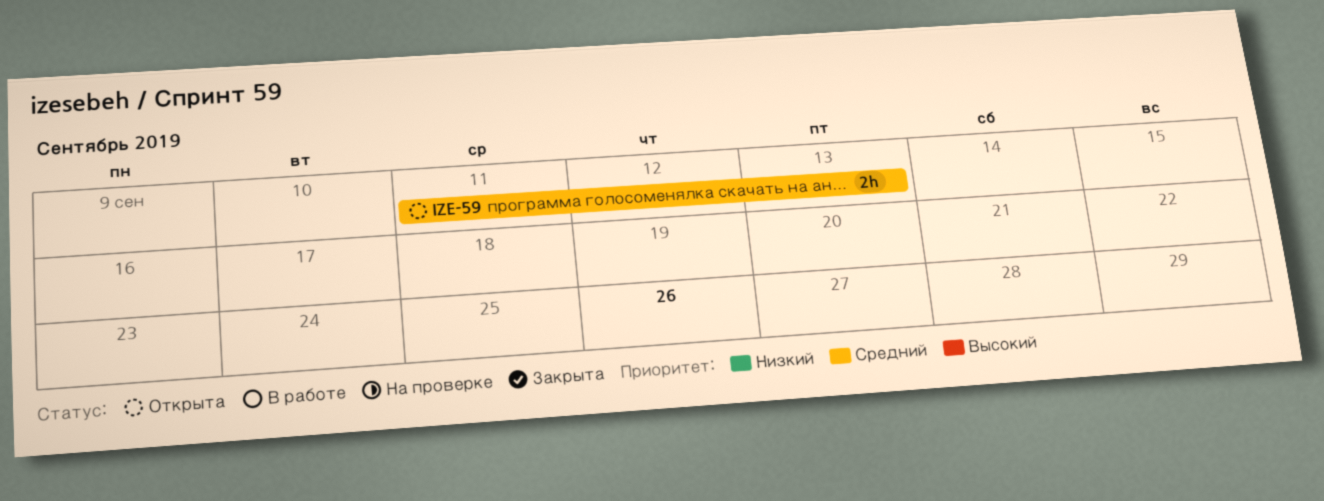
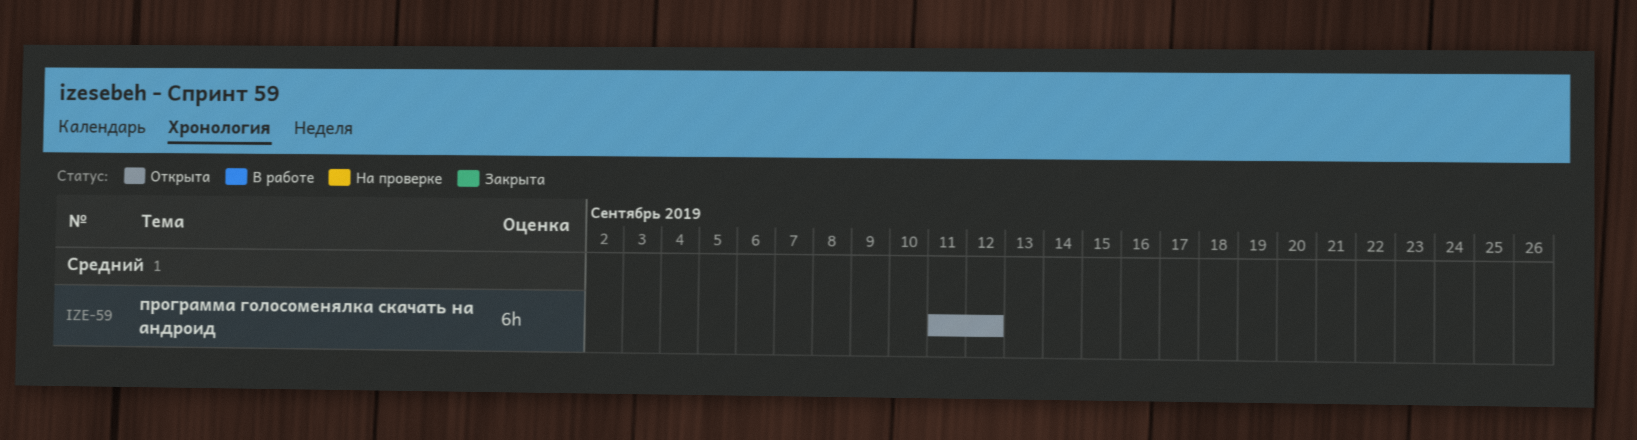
IZE-59, estimate: 2h -> 6h
IZE-59, due: Sep 13 -> Sep 12

